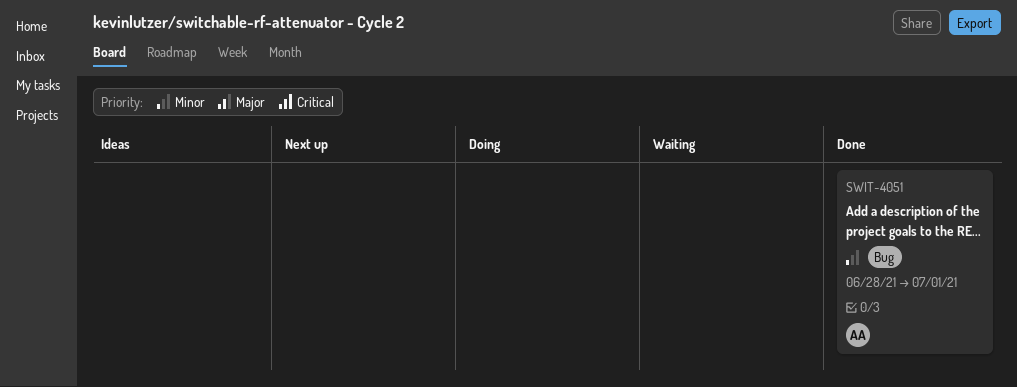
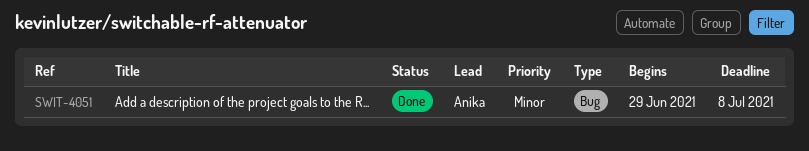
SWIT-4051, start: Jun 28 -> Jun 29
SWIT-4051, due: Jul 1 -> Jul 8

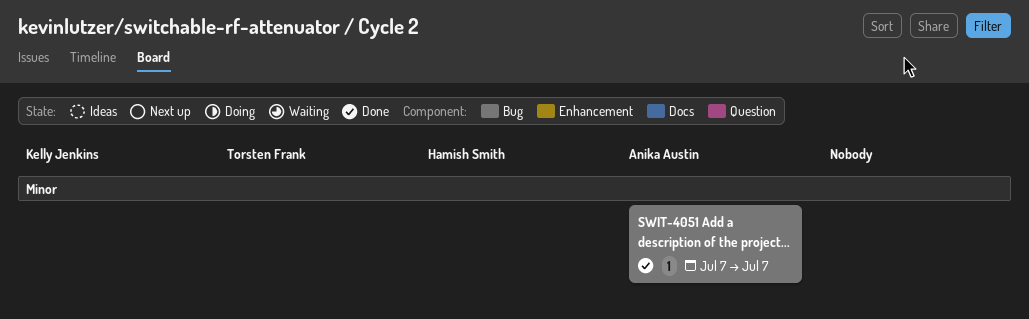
SWIT-4051, start: Jun 29 -> Jul 7
SWIT-4051, due: Jul 8 -> Jul 7

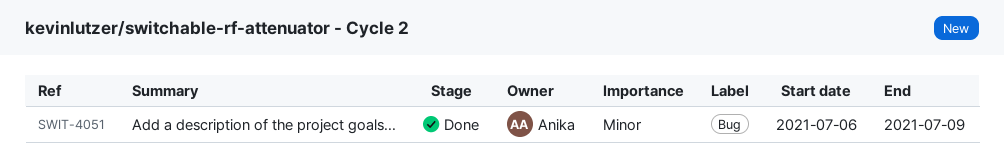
SWIT-4051, start: Jul 7 -> Jul 6
SWIT-4051, due: Jul 7 -> Jul 9

